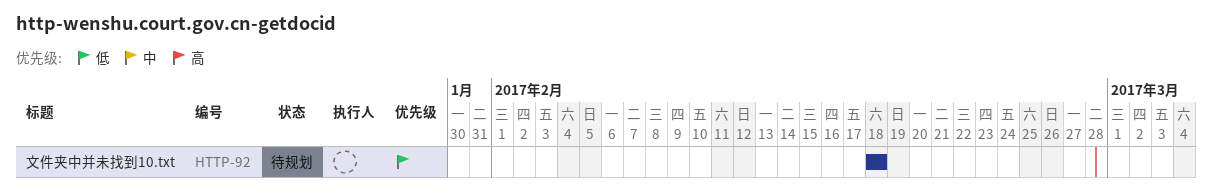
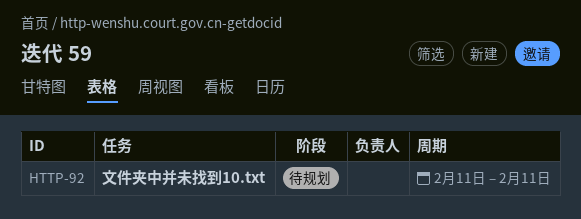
HTTP-92, start: Feb 18 -> Feb 11
HTTP-92, due: Feb 18 -> Feb 11

